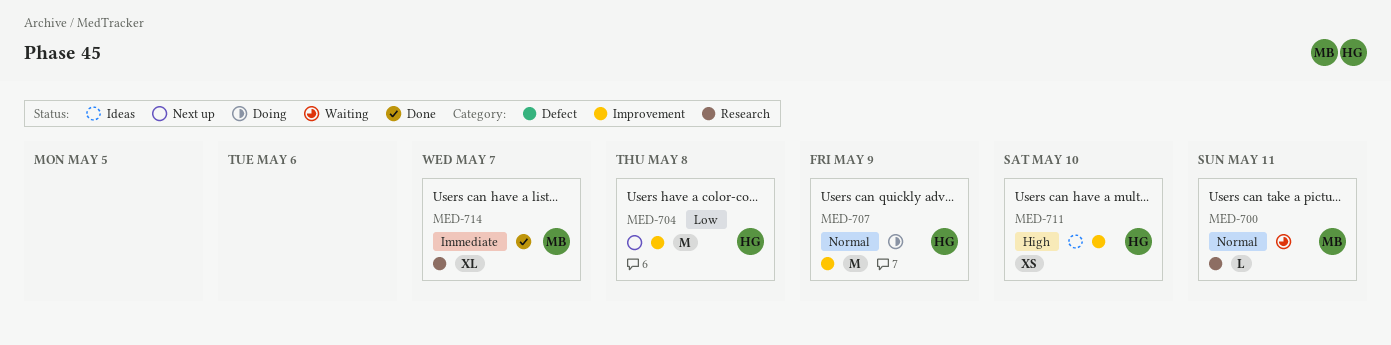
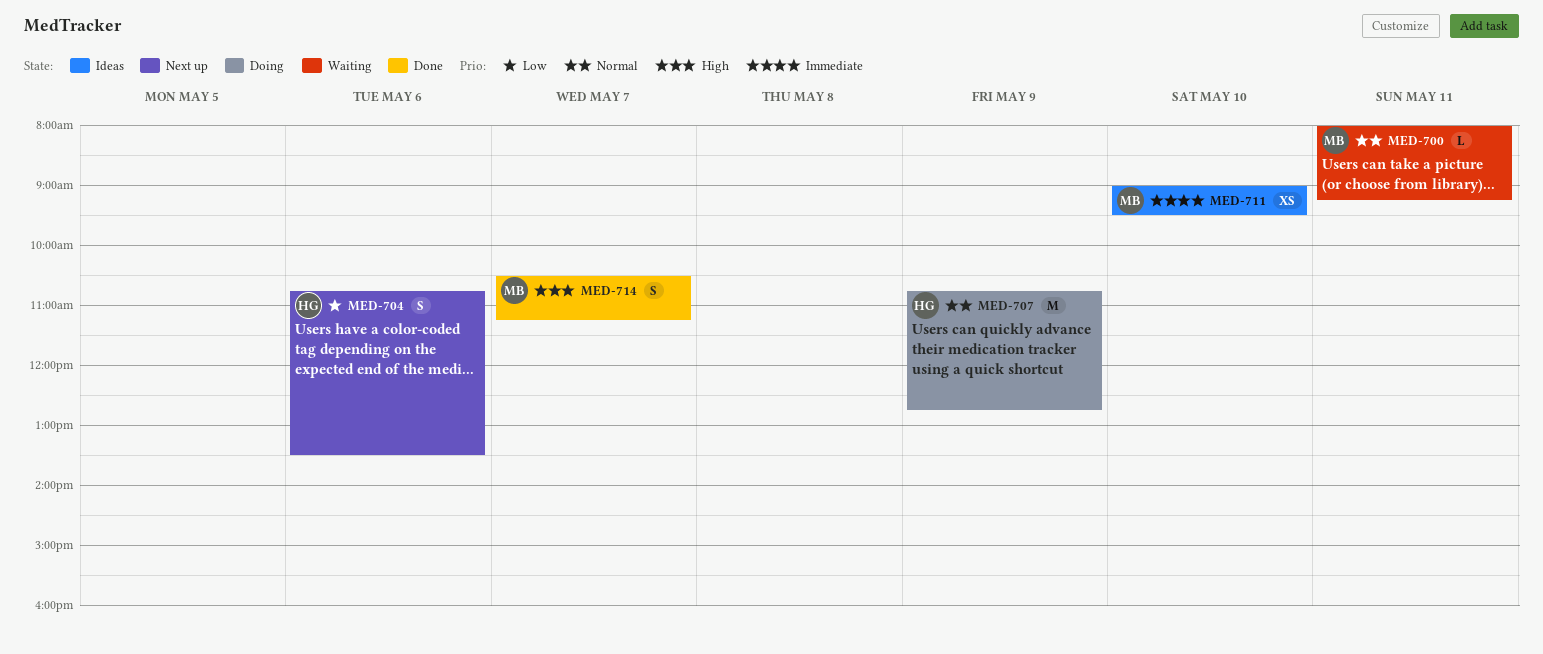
MED-704, estimate: M -> S
MED-704, day: May 8 -> May 6
MED-711, owner: HG -> MB
MED-711, priority: High -> Immediate
MED-714, priority: Immediate -> High
MED-714, estimate: XL -> S

